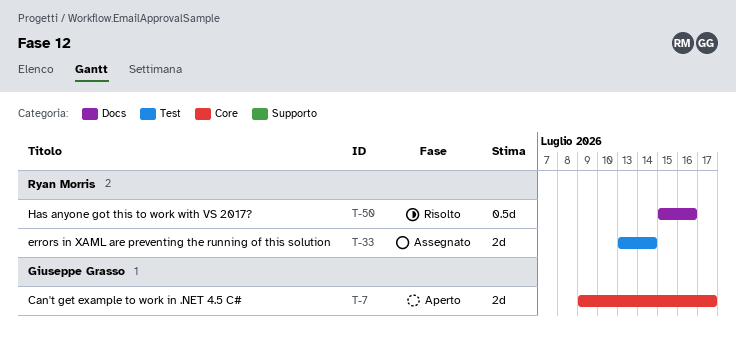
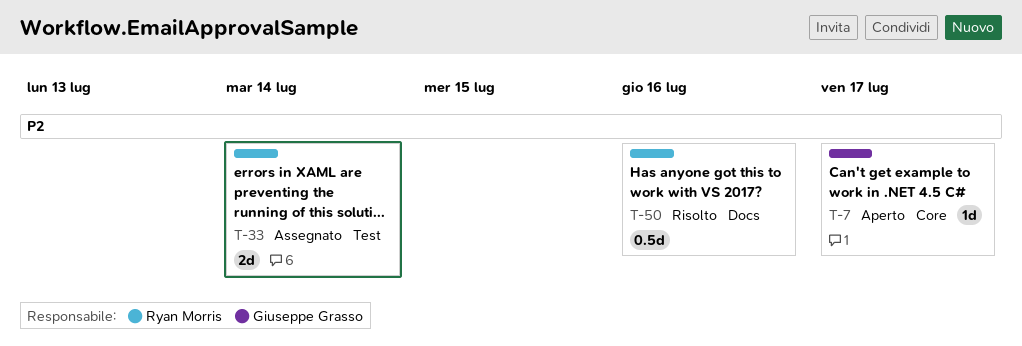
T-7, estimate: 2d -> 1d

